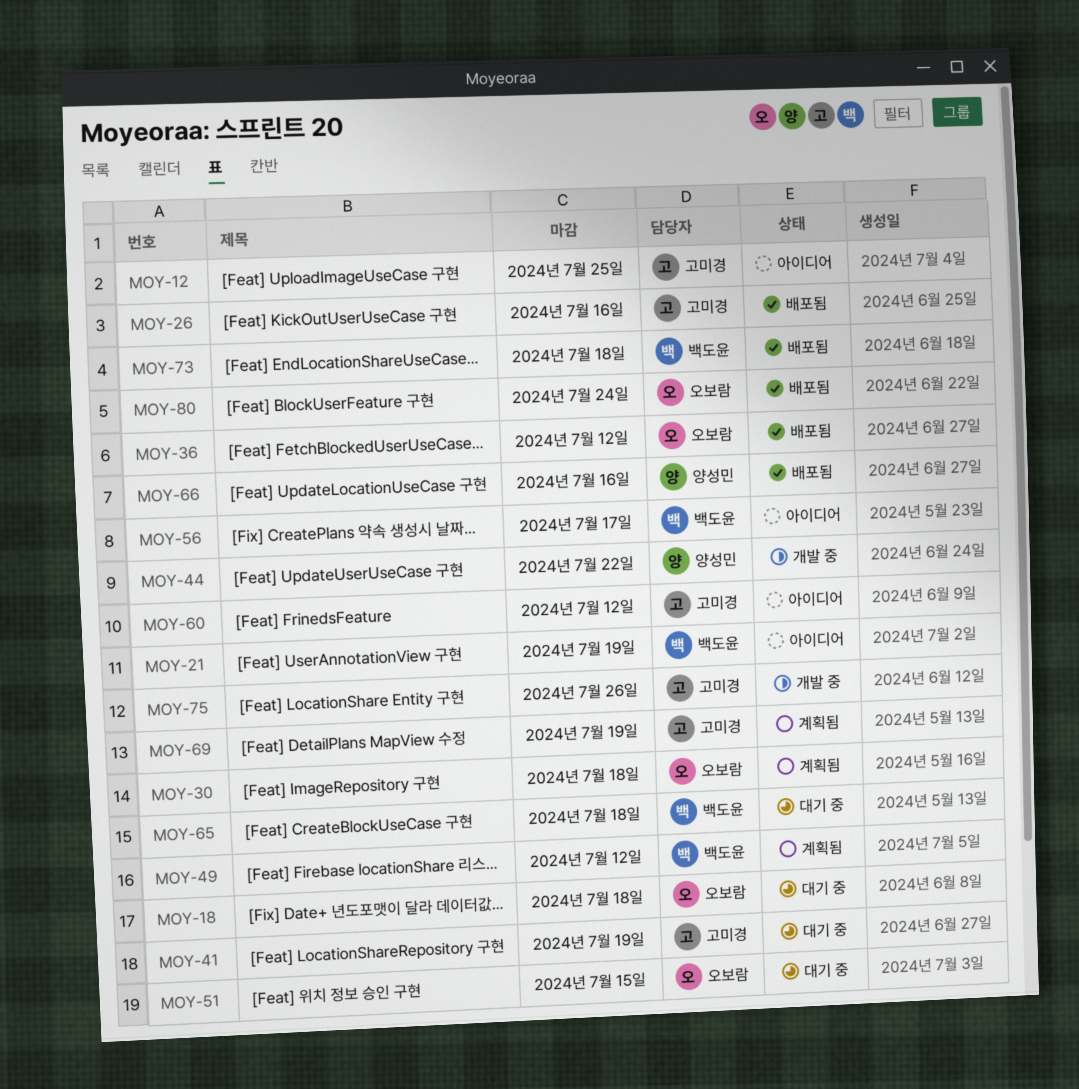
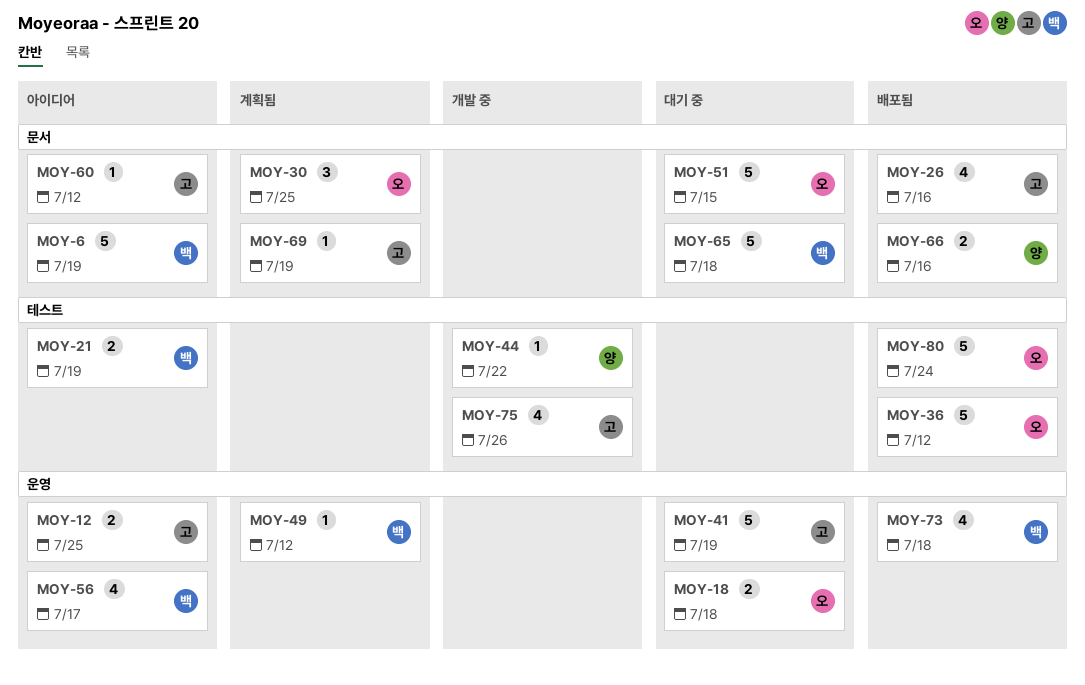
MOY-6: none -> present
MOY-30, due: Jul 18 -> Jul 25

